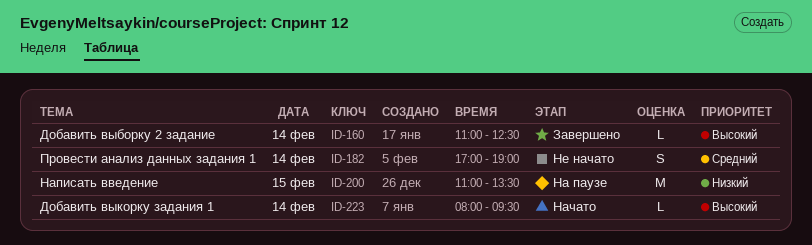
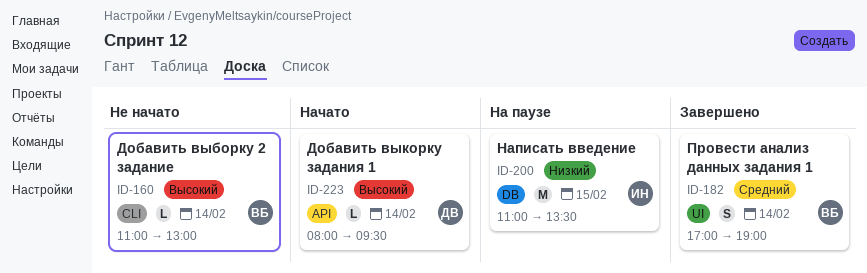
ID-160, status: Завершено -> Не начато
ID-160, ends: 12:30 -> 13:00
ID-182, status: Не начато -> Завершено

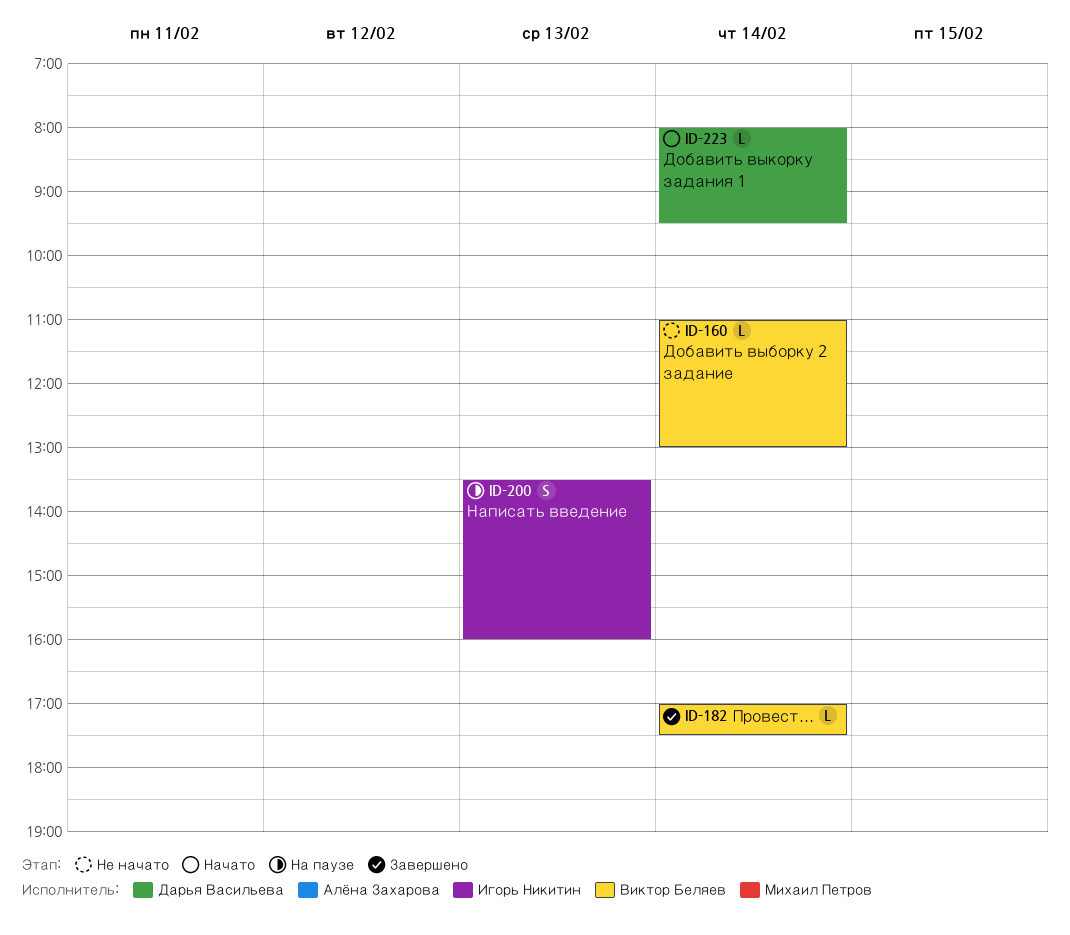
ID-182, estimate: S -> L
ID-182, ends: 19:00 -> 17:30
ID-200, estimate: M -> S
ID-200, day: Feb 15 -> Feb 13
ID-200, begins: 11:00 -> 13:30
ID-200, ends: 13:30 -> 16:00

